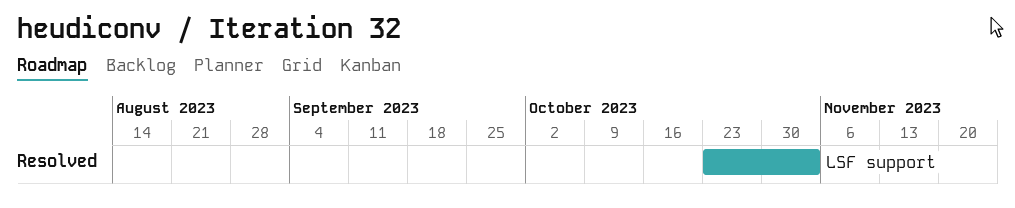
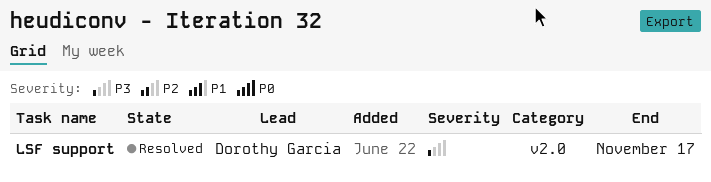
LSF support, due: Nov 3 -> Nov 17

